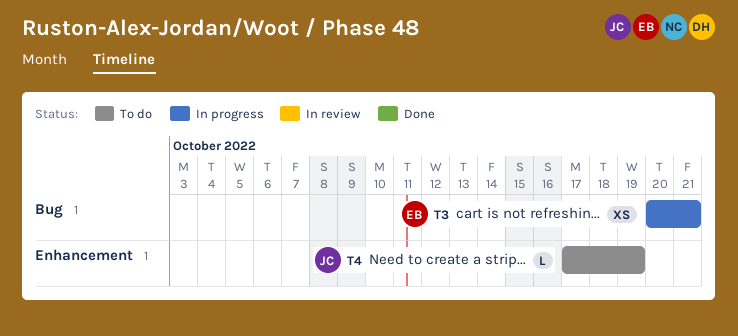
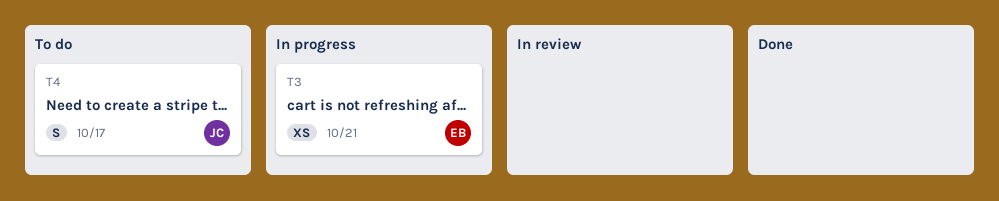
T4, estimate: L -> S
T4, due: Oct 19 -> Oct 17

